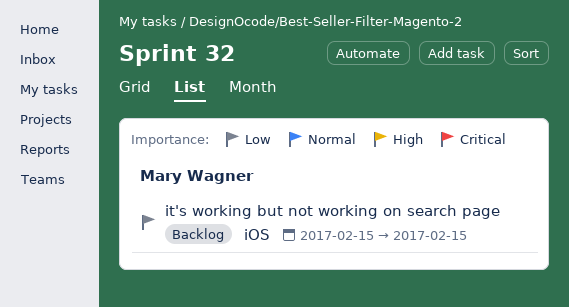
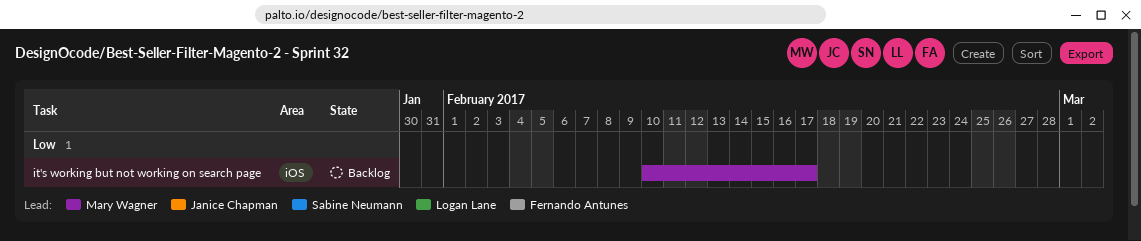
it's working but not working on search page, start: Feb 15 -> Feb 10
it's working but not working on search page, due: Feb 15 -> Feb 17

